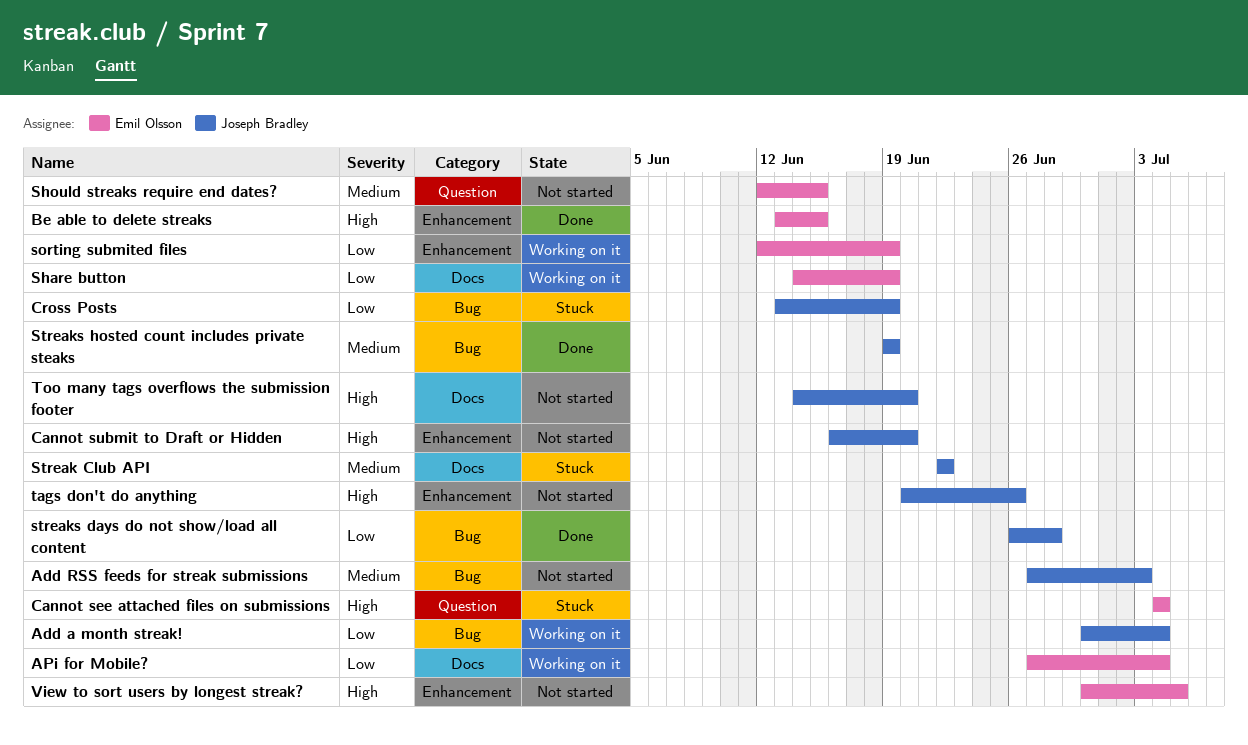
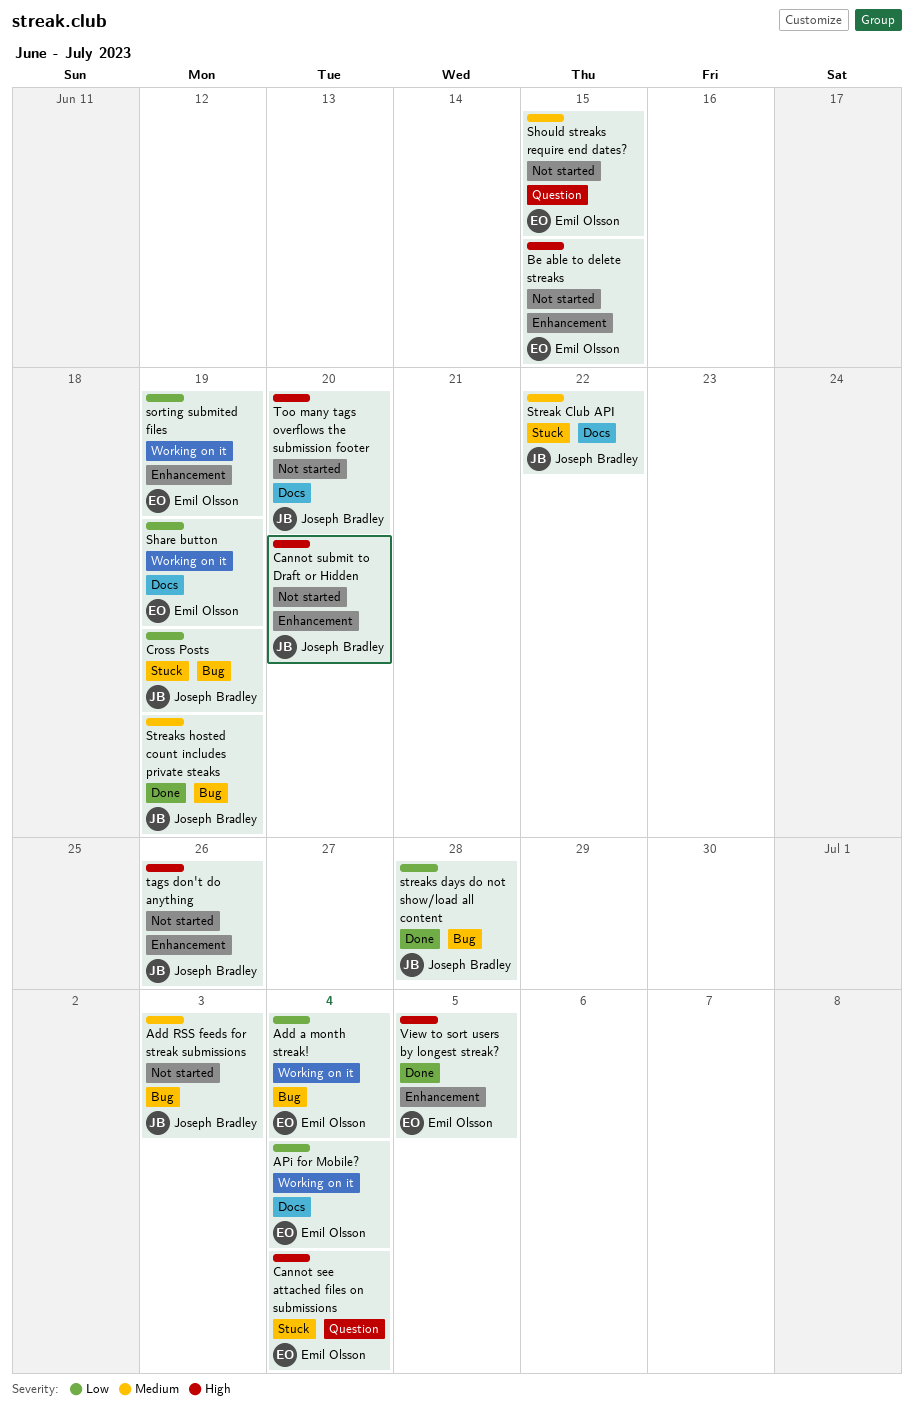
Add a month streak!, owner: Joseph Bradley -> Emil Olsson
Be able to delete streaks, status: Done -> Not started
View to sort users by longest streak?, status: Not started -> Done

